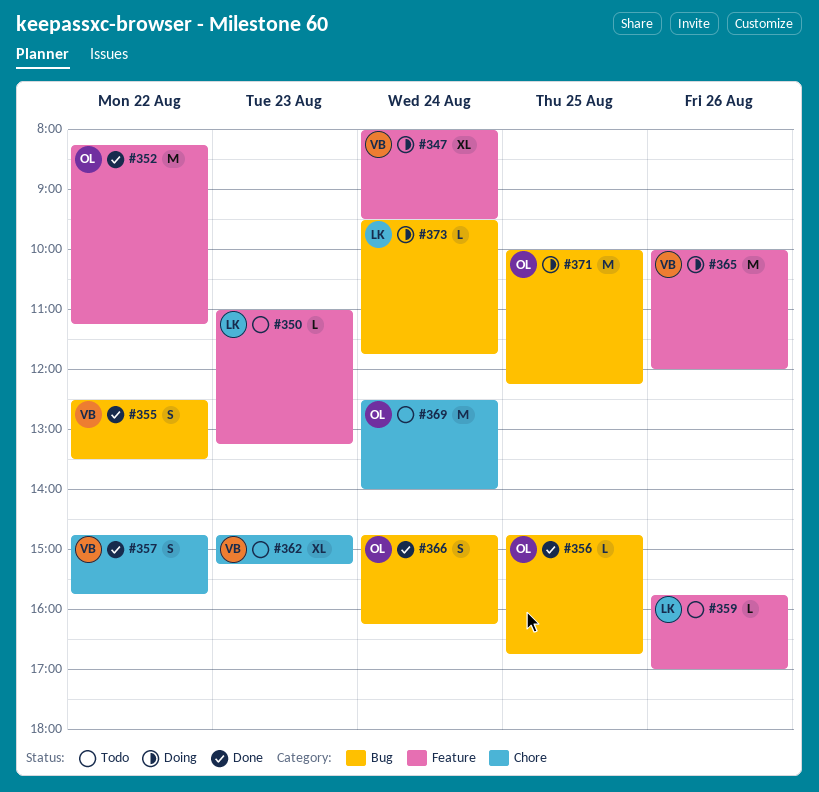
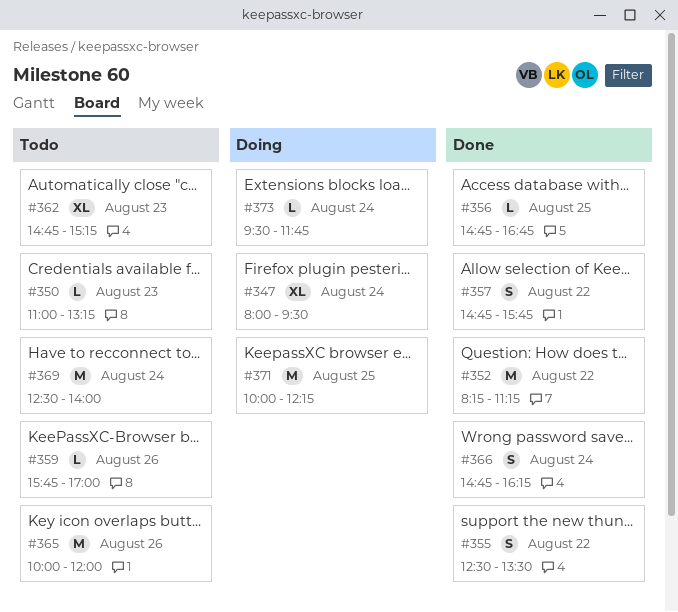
#365, status: Doing -> Todo

